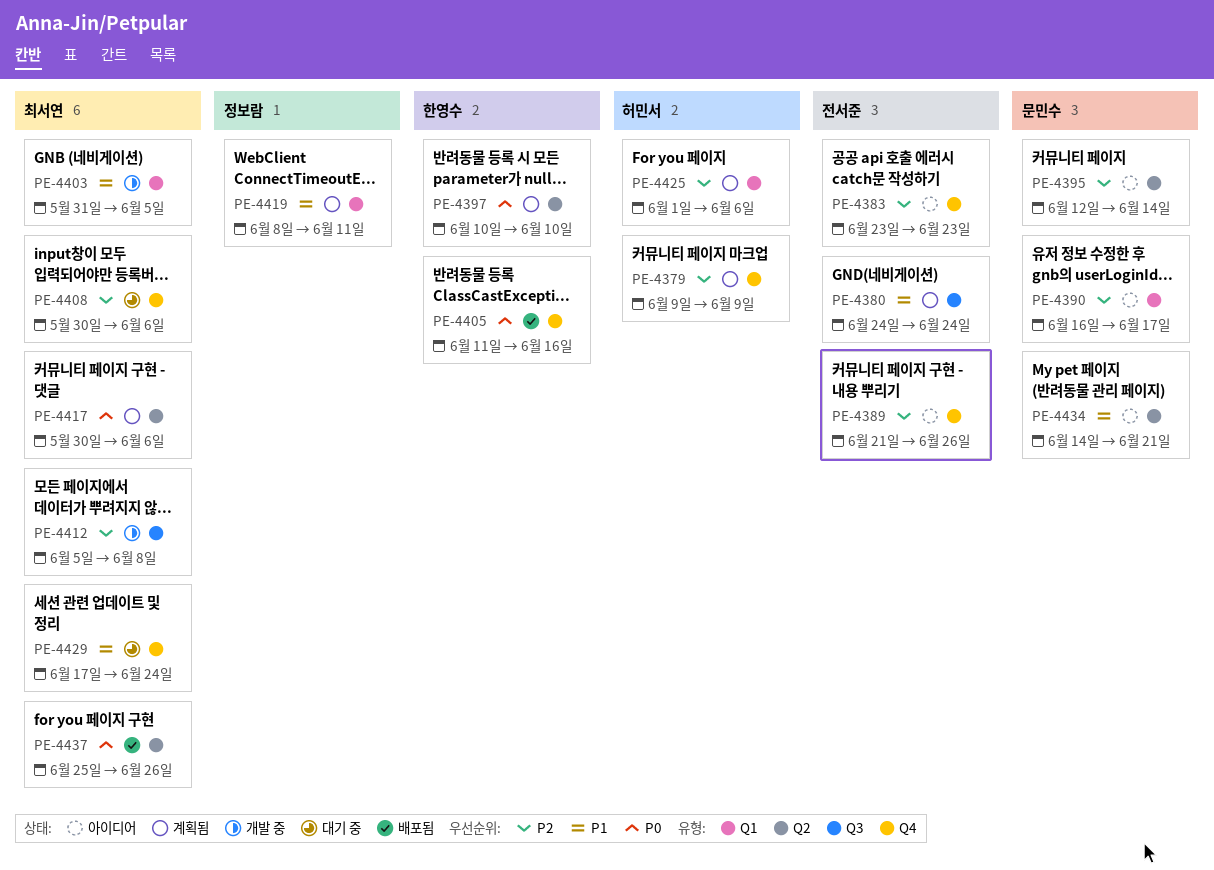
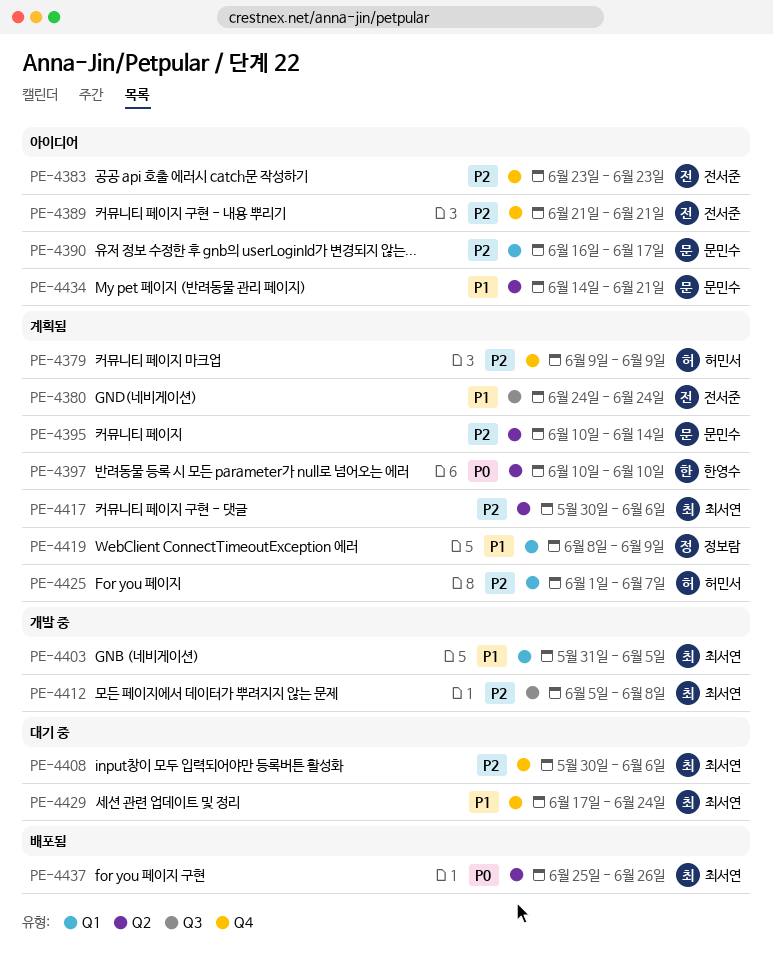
PE-4389, due: Jun 26 -> Jun 21
PE-4395, status: 아이디어 -> 계획됨
PE-4395, start: Jun 12 -> Jun 10
PE-4405: present -> none
PE-4417, priority: P0 -> P2
PE-4419, due: Jun 11 -> Jun 9
PE-4425, due: Jun 6 -> Jun 7

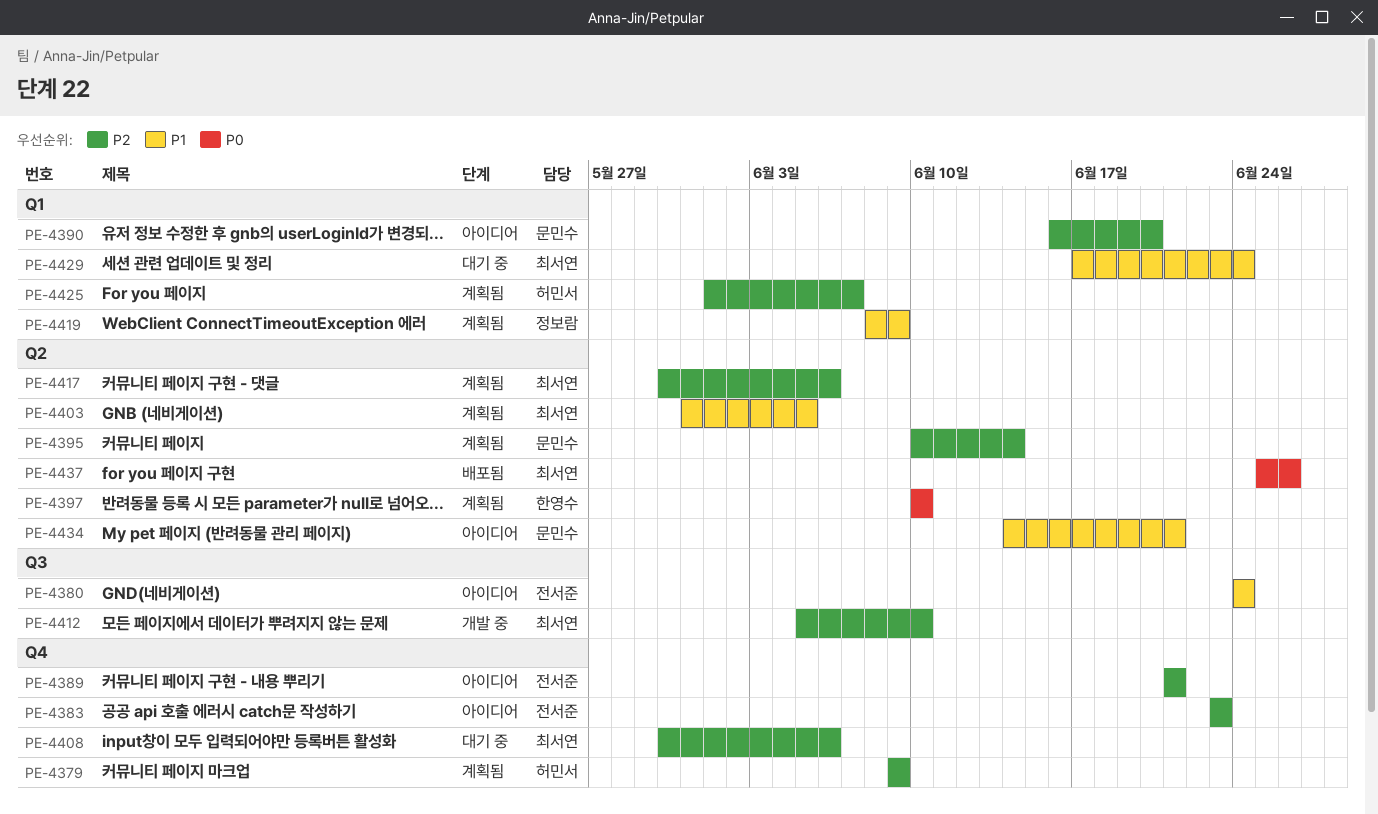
PE-4380, status: 계획됨 -> 아이디어
PE-4390, due: Jun 17 -> Jun 20
PE-4403, status: 개발 중 -> 계획됨
PE-4403, label: Q1 -> Q2
PE-4412, due: Jun 8 -> Jun 10
PE-4429, label: Q4 -> Q1

